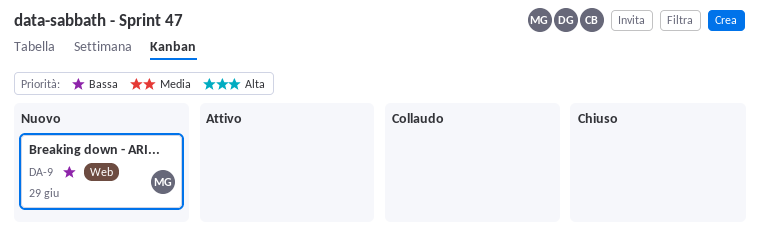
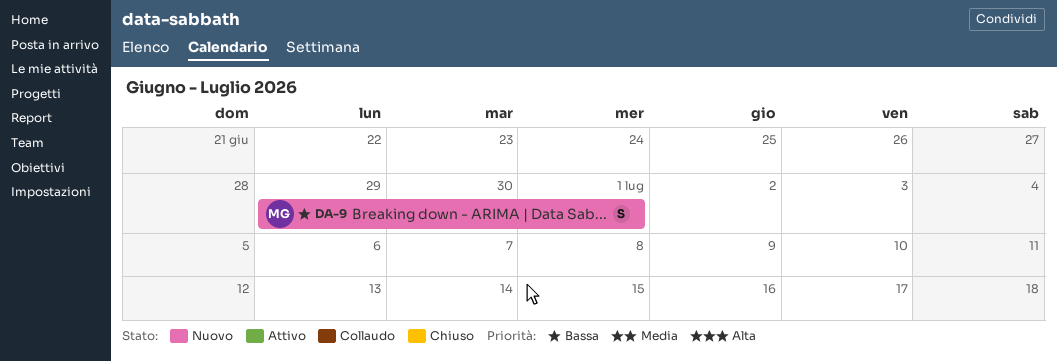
DA-9, due: Jun 29 -> Jul 1

